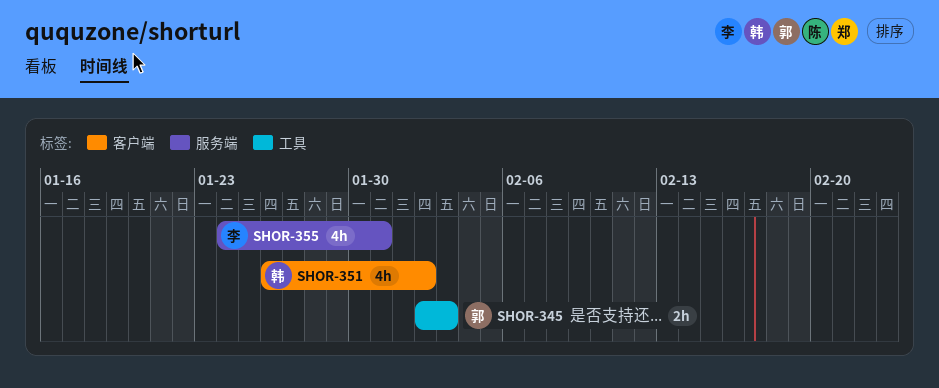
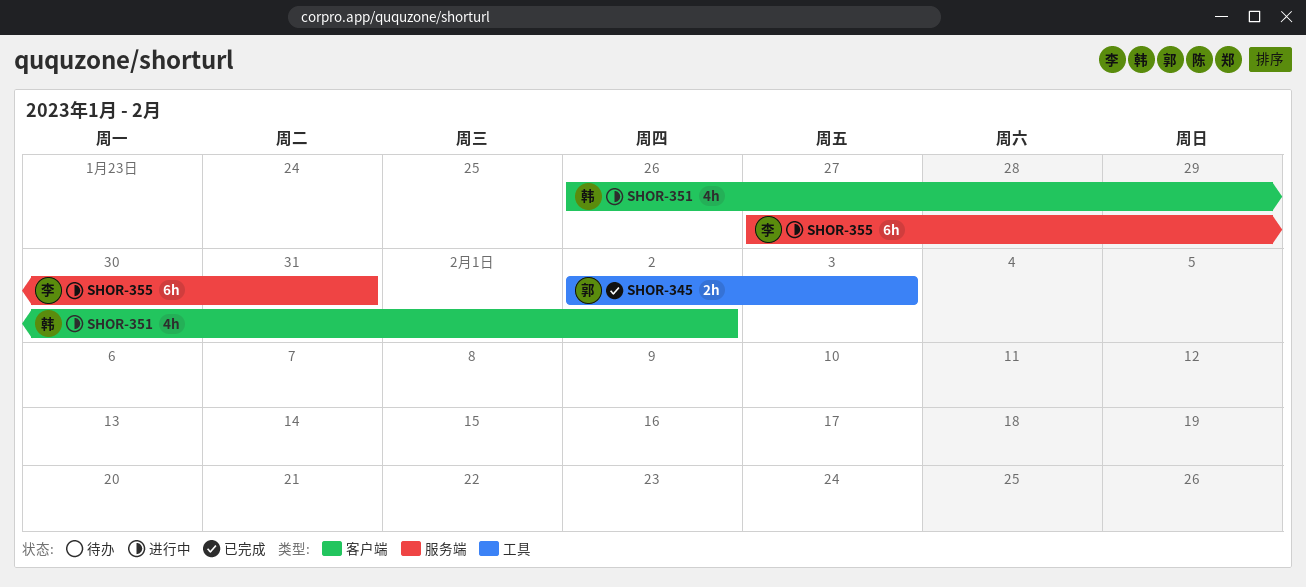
SHOR-355, estimate: 4h -> 6h
SHOR-355, start: Jan 24 -> Jan 27

